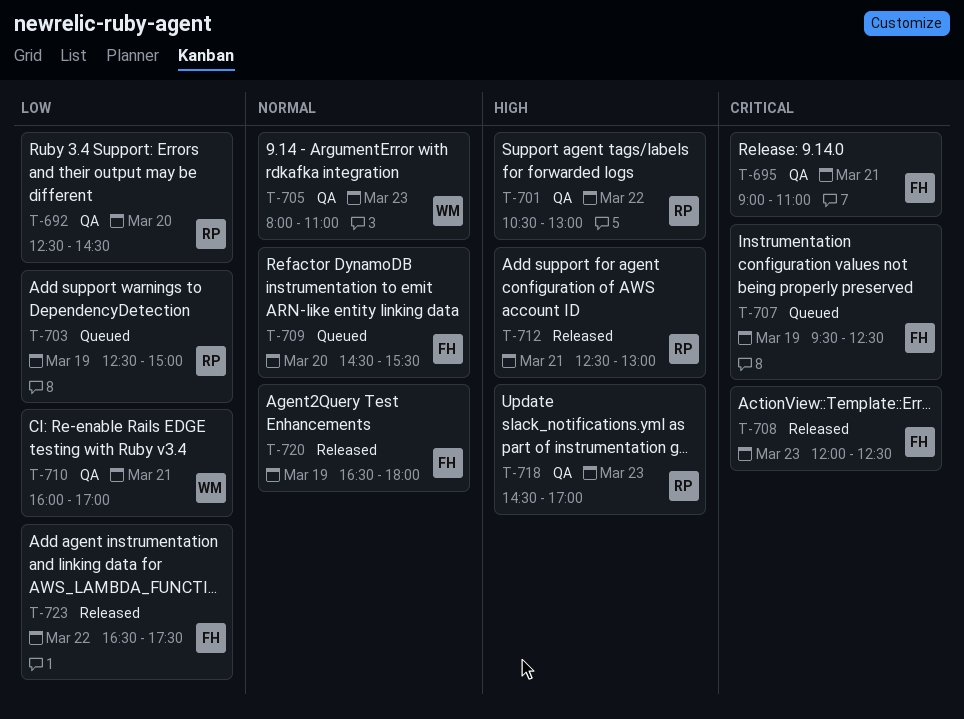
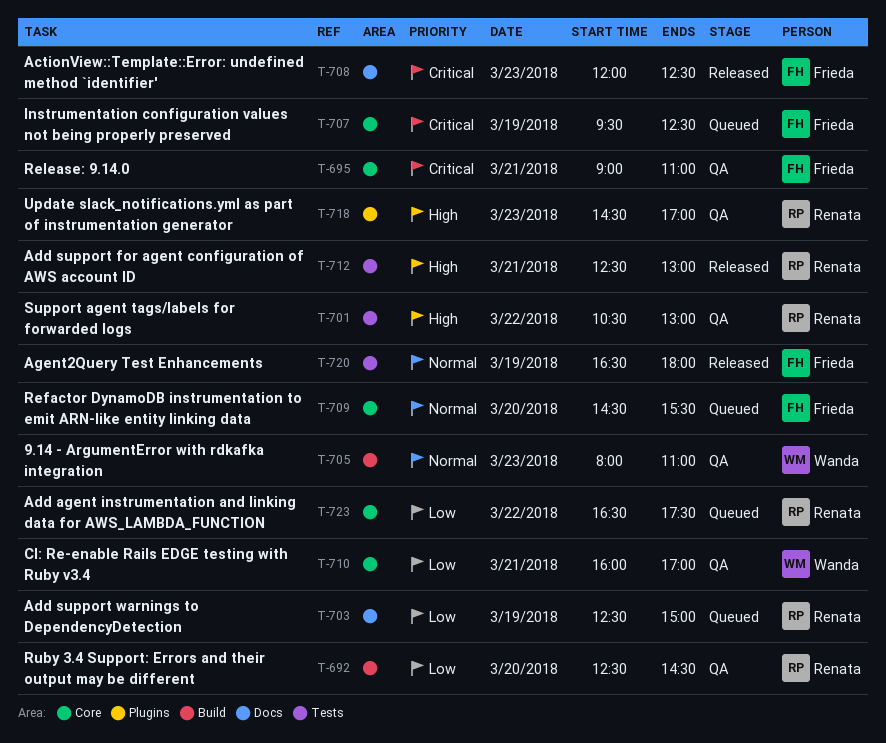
T-723, status: Released -> Queued
T-723, owner: Frieda -> Renata

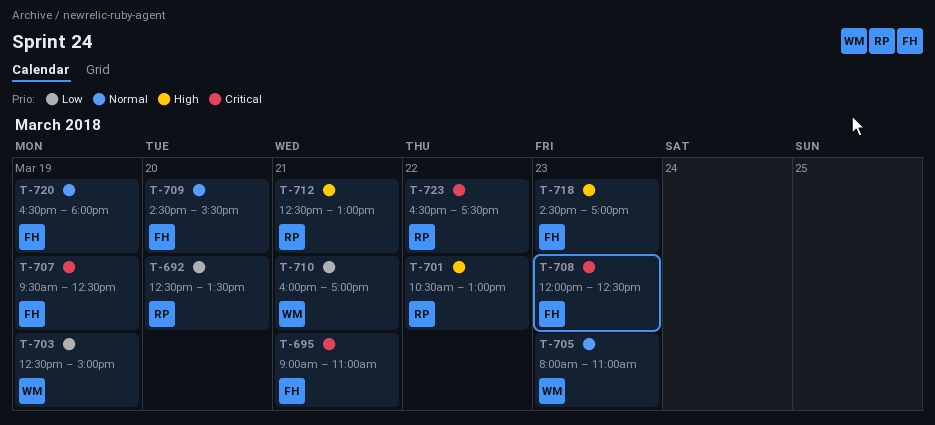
T-692, ends: 14:30 -> 13:30
T-703, owner: Renata -> Wanda
T-718, owner: Renata -> Frieda
T-723, priority: Low -> Critical

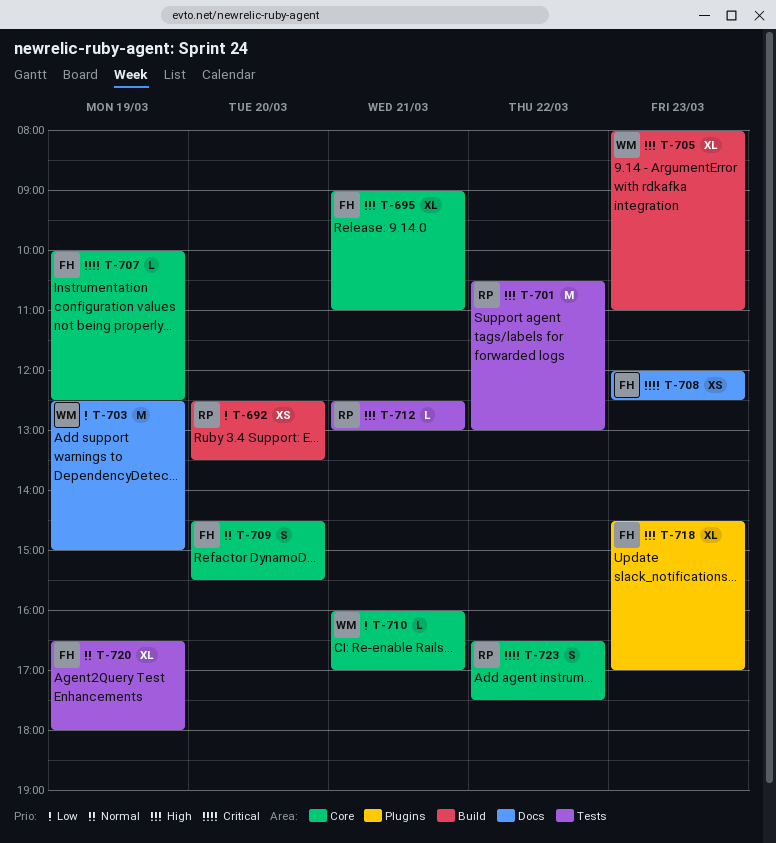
T-695, priority: Critical -> High
T-705, priority: Normal -> High
T-707, begins: 09:30 -> 10:00

